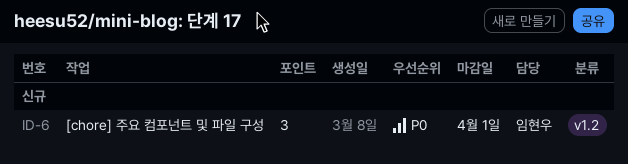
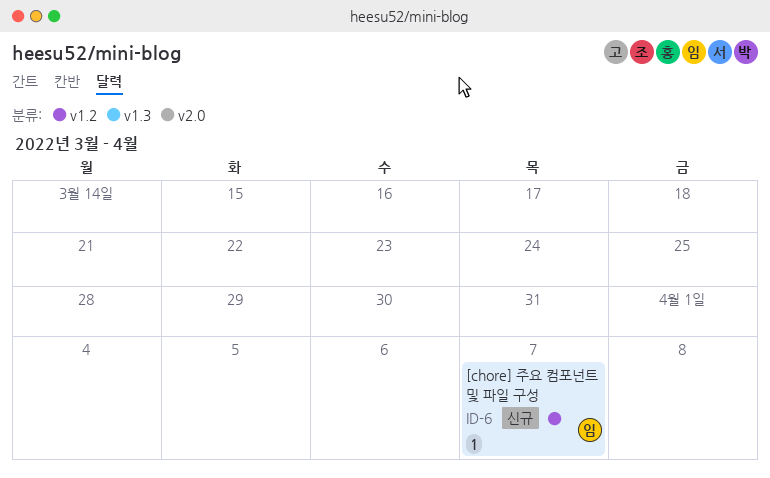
ID-6, estimate: 3 -> 1
ID-6, due: Apr 1 -> Apr 7

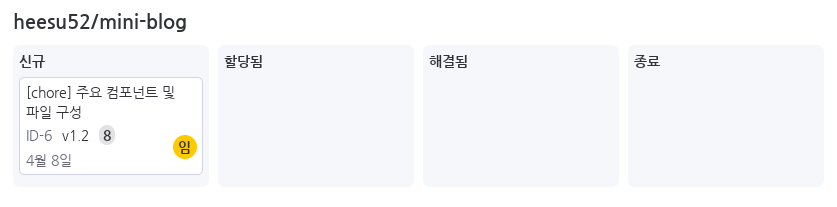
ID-6, estimate: 1 -> 8
ID-6, due: Apr 7 -> Apr 8

